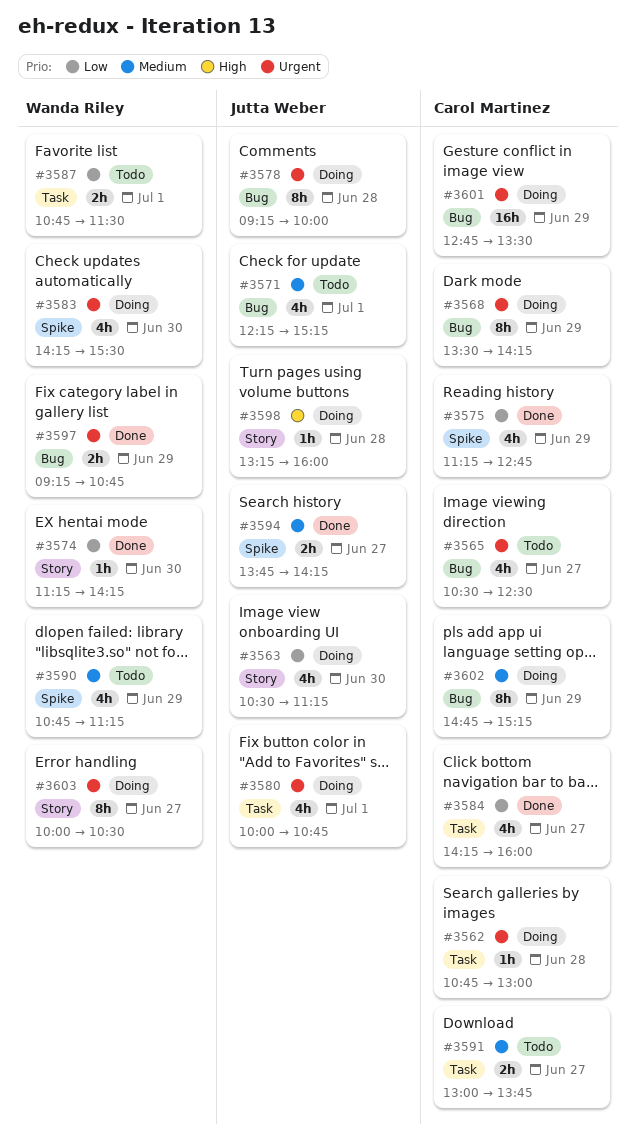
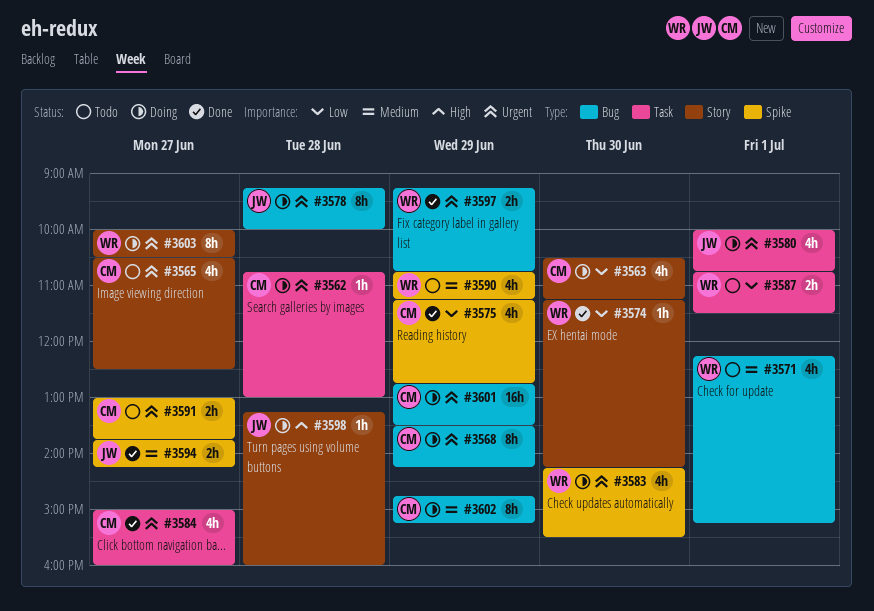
#3563, owner: Jutta Weber -> Carol Martinez
#3565, label: Bug -> Story
#3571, owner: Jutta Weber -> Wanda Riley
#3584, priority: Low -> Urgent
#3584, begins: 14:15 -> 15:00
#3591, priority: Medium -> Urgent
#3591, label: Task -> Spike

